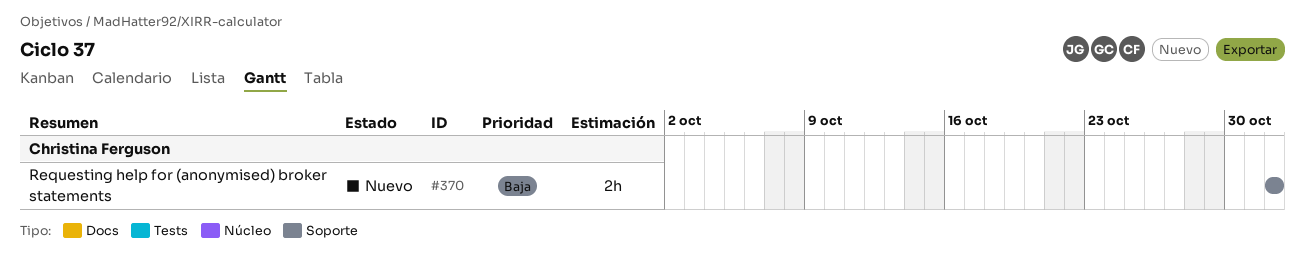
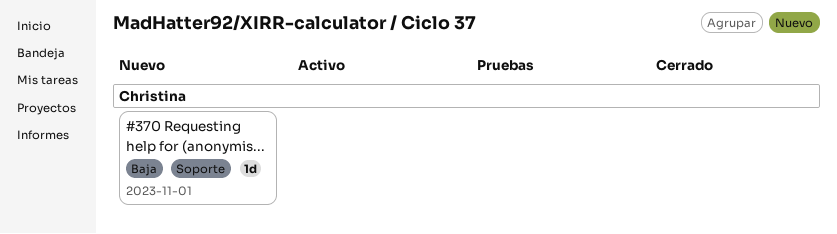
#370, estimate: 2h -> 1d

